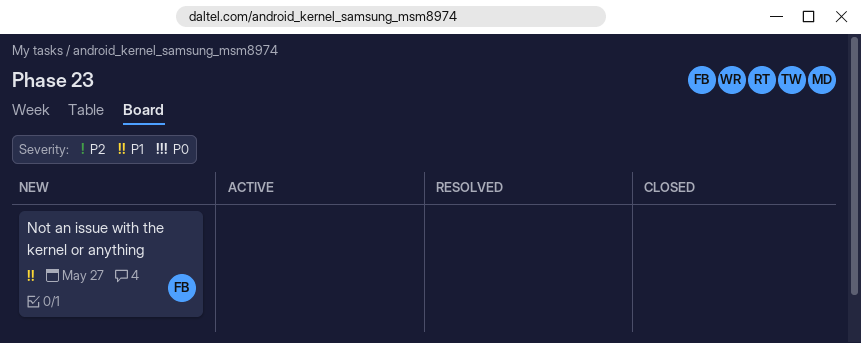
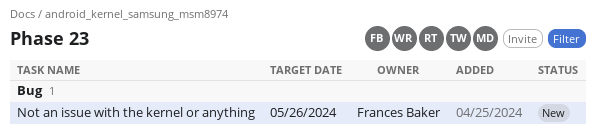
Not an issue with the kernel or anything, due: May 27 -> May 26

